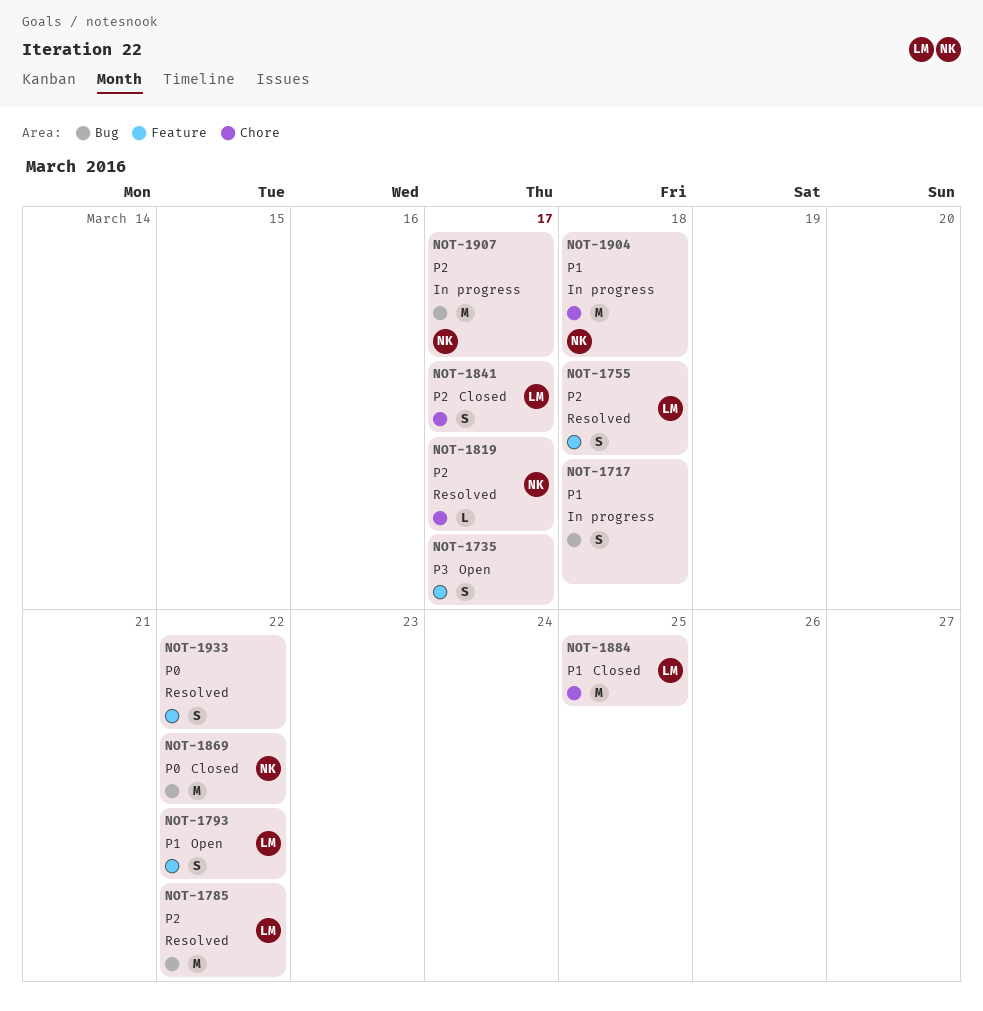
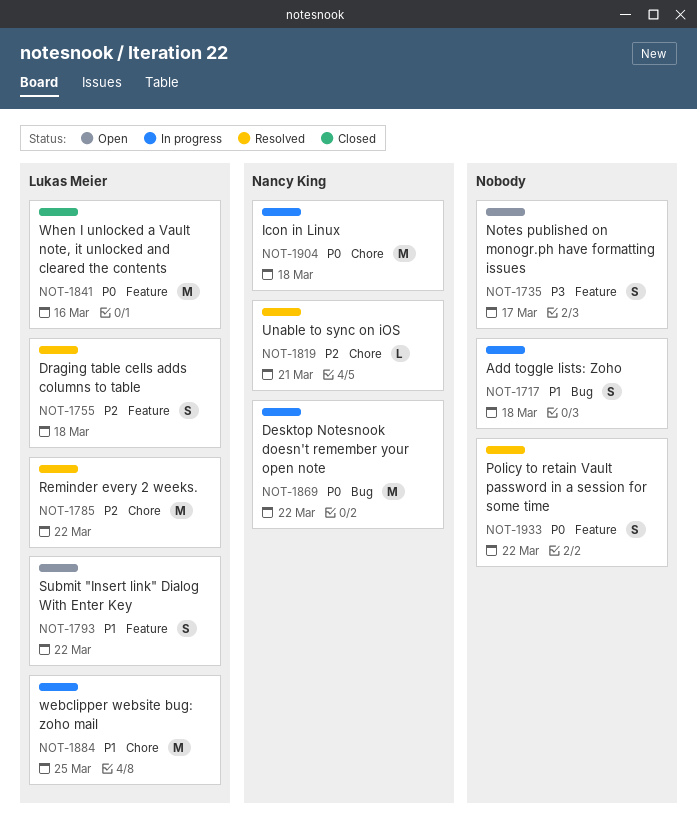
NOT-1785, label: Bug -> Chore
NOT-1819, due: Mar 17 -> Mar 21
NOT-1841, priority: P2 -> P0
NOT-1841, label: Chore -> Feature
NOT-1841, estimate: S -> M
NOT-1841, due: Mar 17 -> Mar 16
NOT-1869, status: Closed -> In progress
NOT-1884, status: Closed -> In progress
NOT-1904, priority: P1 -> P0
NOT-1907: present -> none

